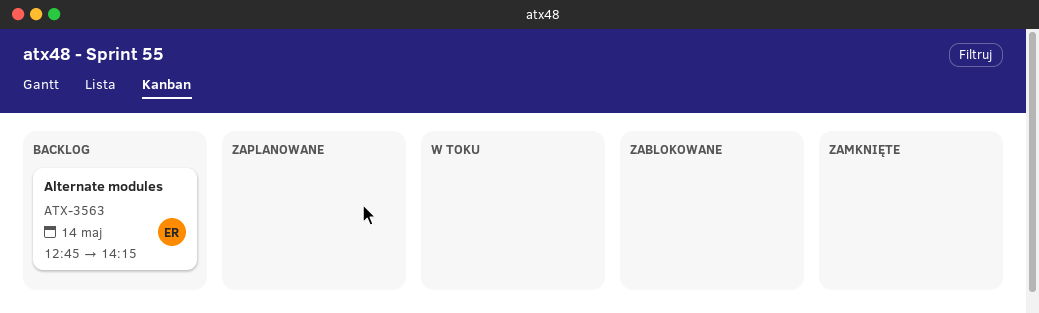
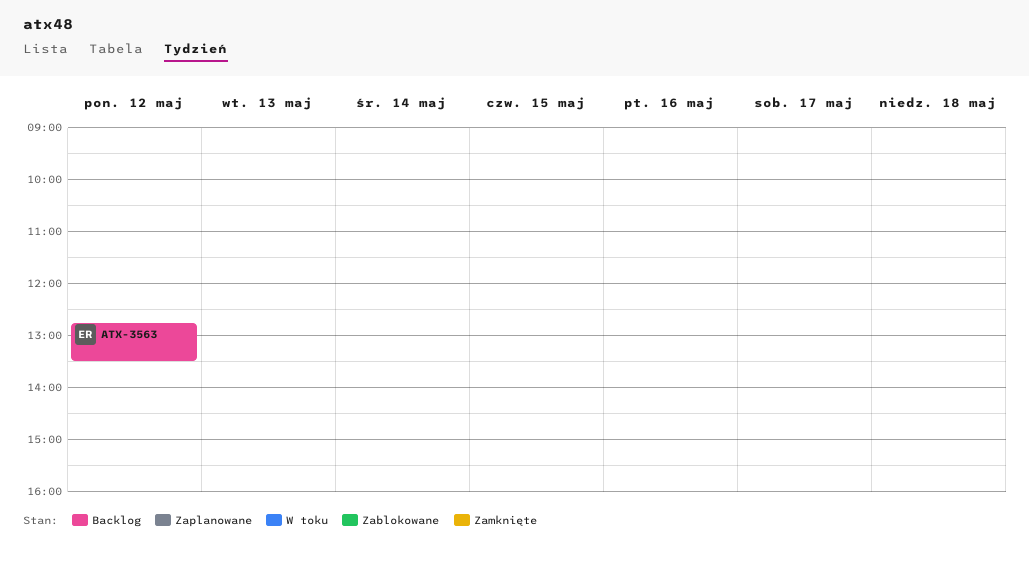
ATX-3563, day: May 14 -> May 12
ATX-3563, ends: 14:15 -> 13:30

